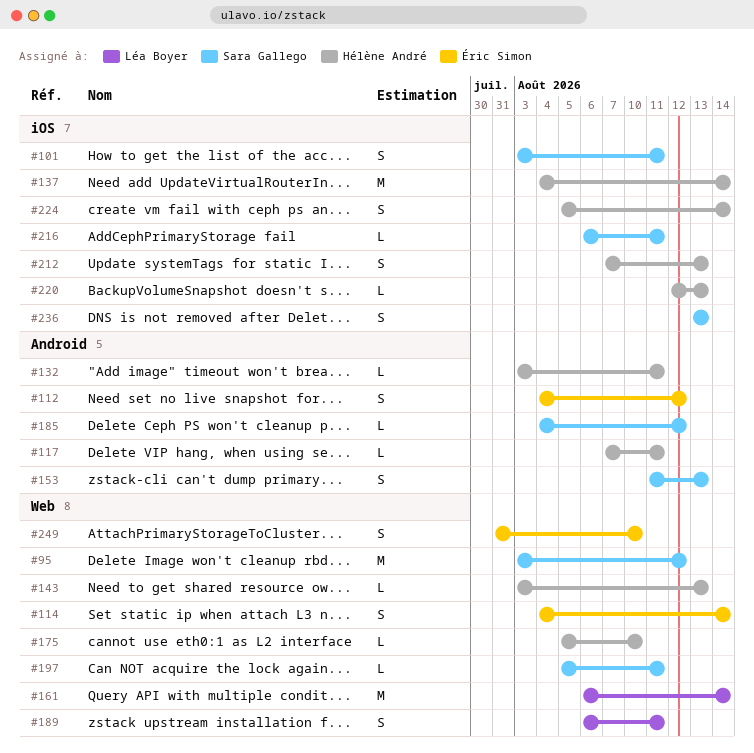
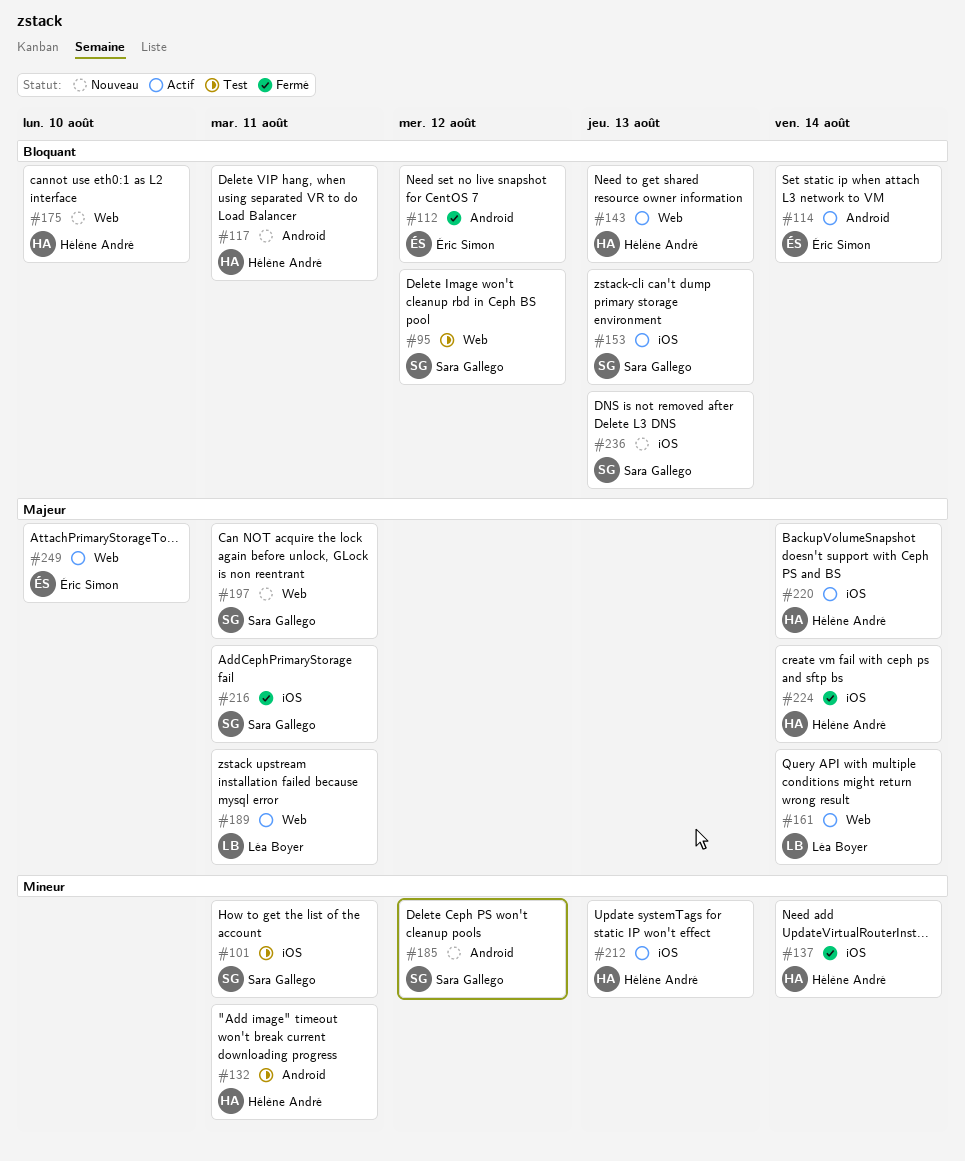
#114, label: Web -> Android
#153, label: Android -> iOS
#220, due: Aug 13 -> Aug 14

